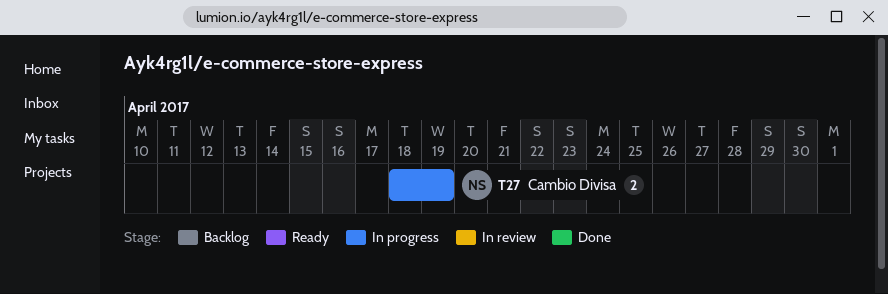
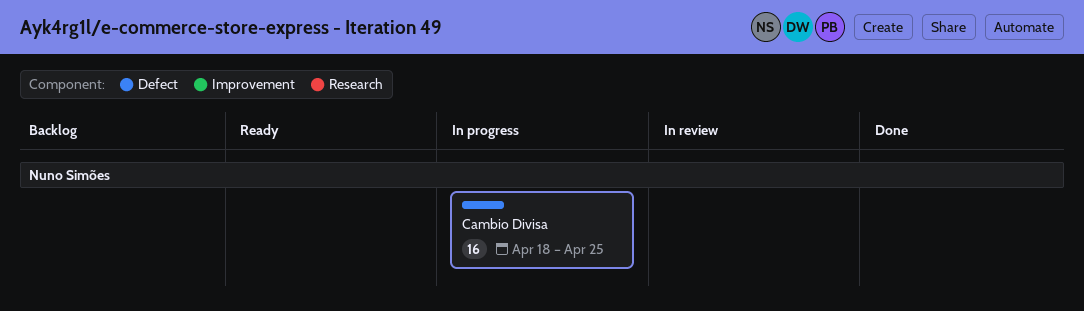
Cambio Divisa, estimate: 2 -> 16
Cambio Divisa, due: Apr 19 -> Apr 25

